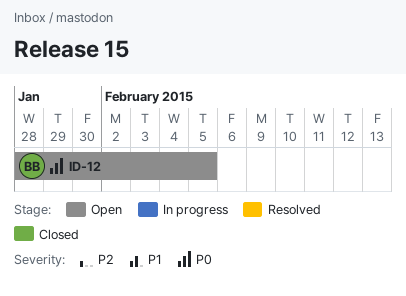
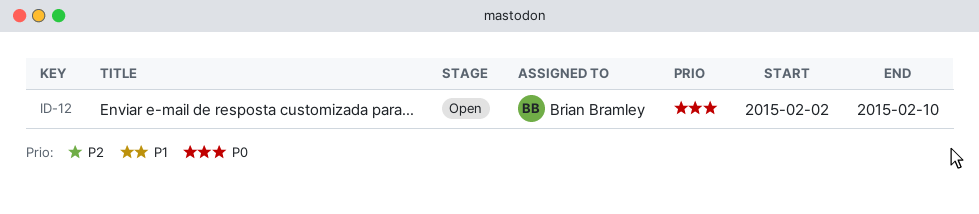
ID-12, start: Jan 28 -> Feb 2
ID-12, due: Feb 5 -> Feb 10

